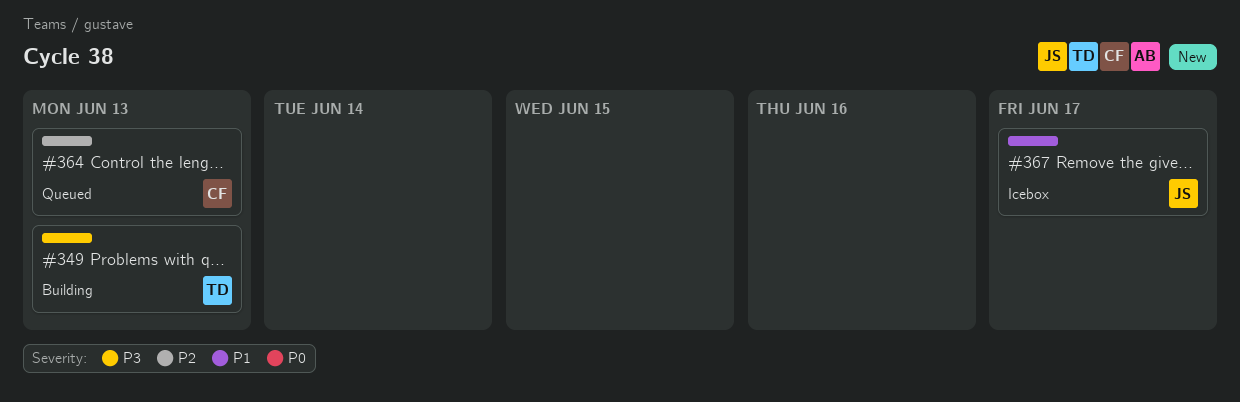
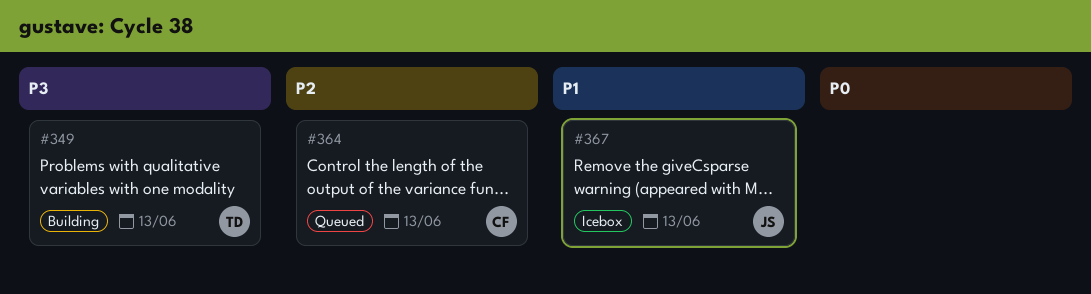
#367, due: Jun 17 -> Jun 13

